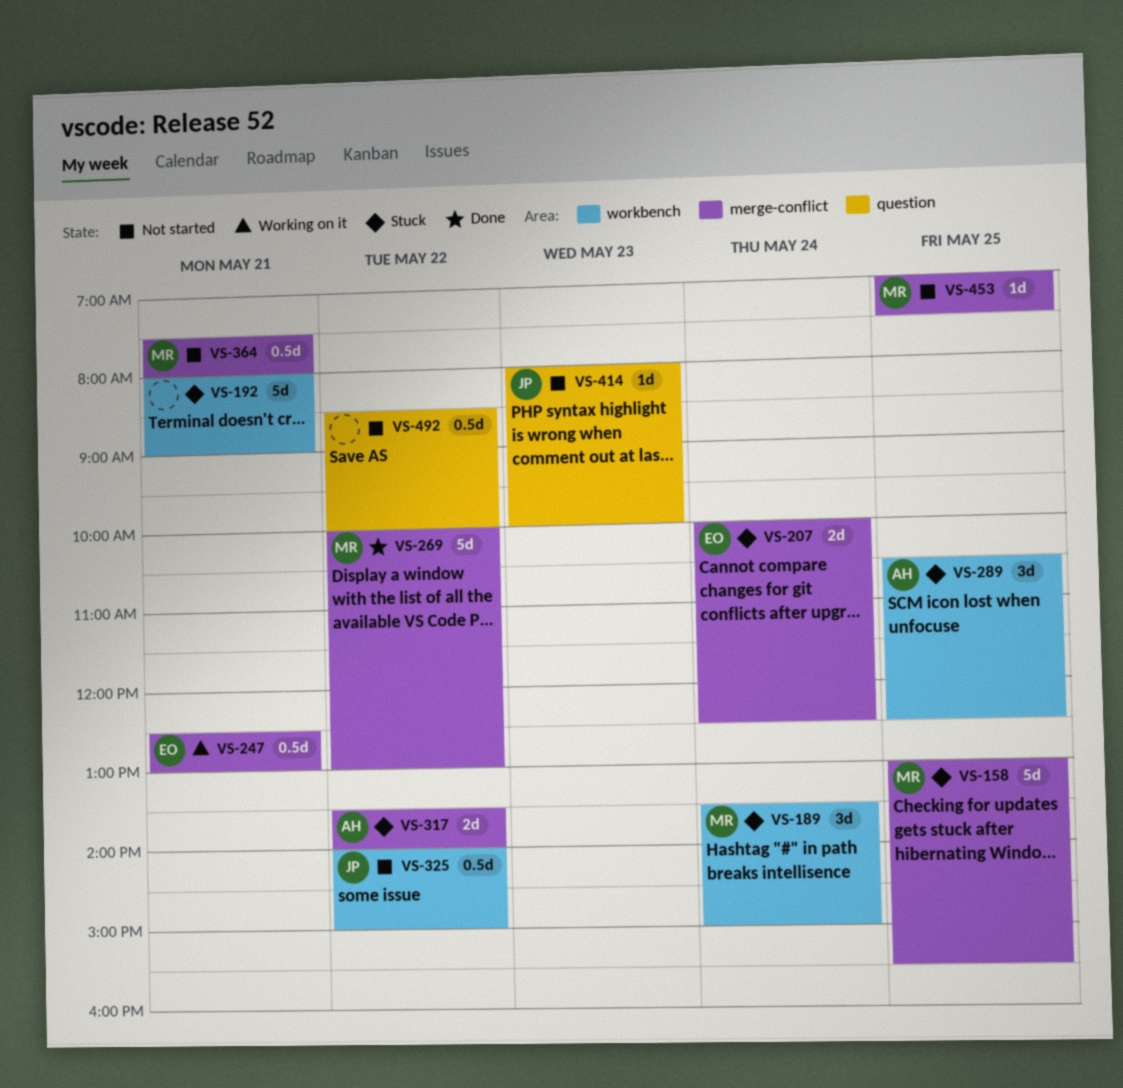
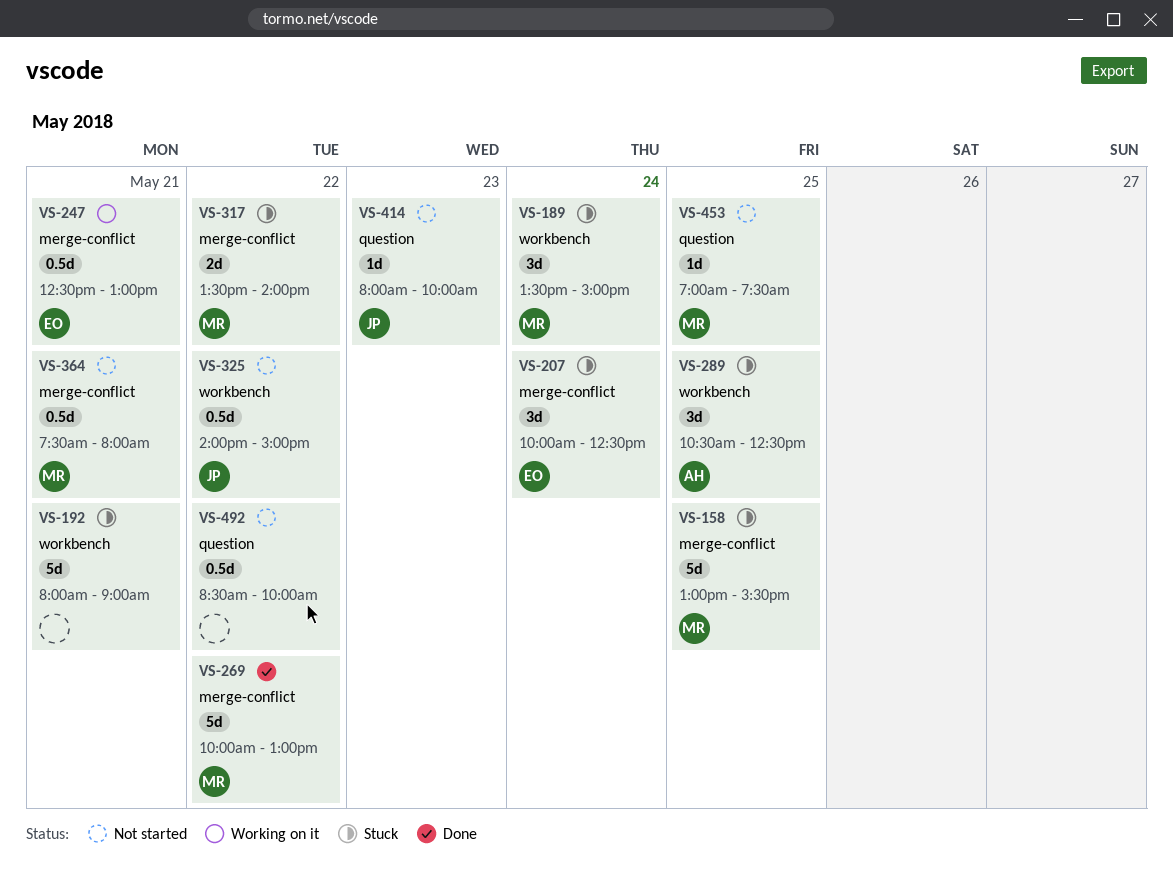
VS-207, estimate: 2d -> 3d
VS-317, owner: AH -> MR
VS-453, label: merge-conflict -> question

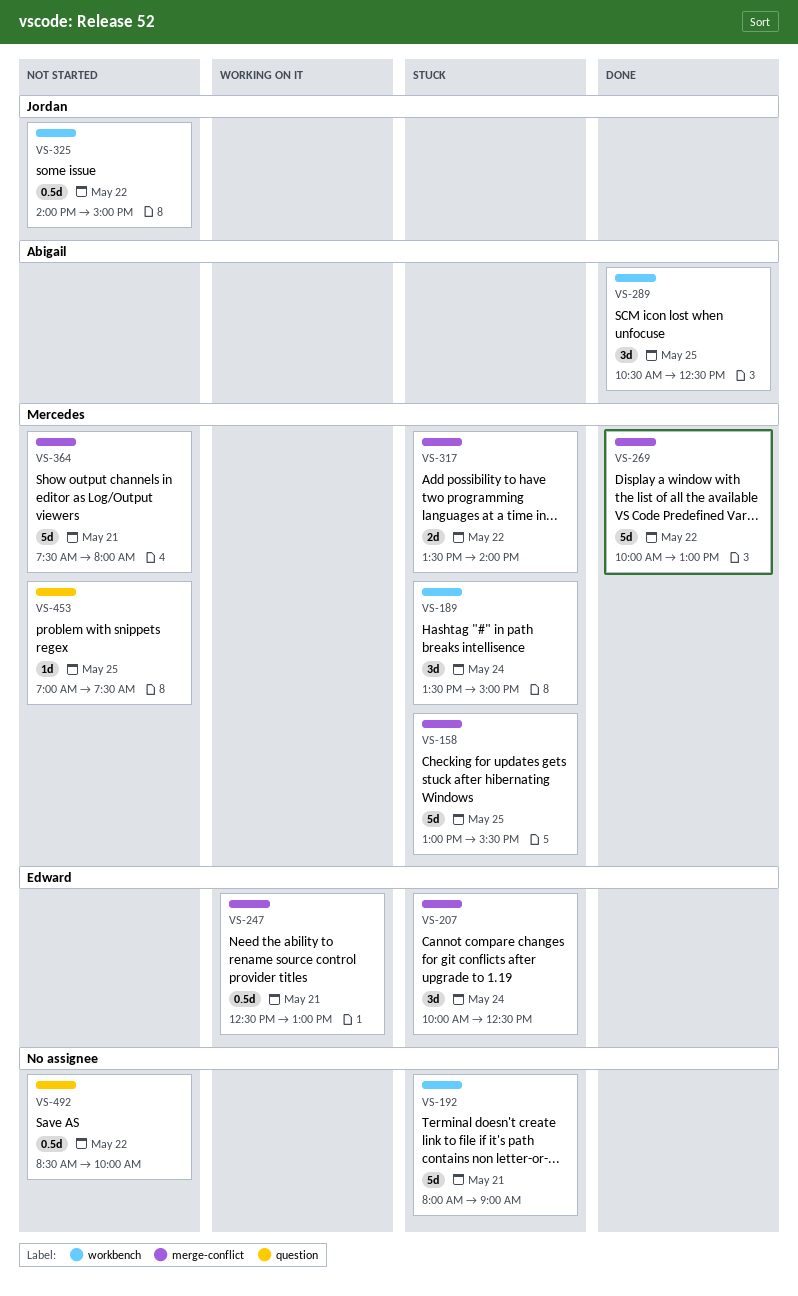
VS-289, status: Stuck -> Done
VS-364, estimate: 0.5d -> 5d
VS-414: present -> none

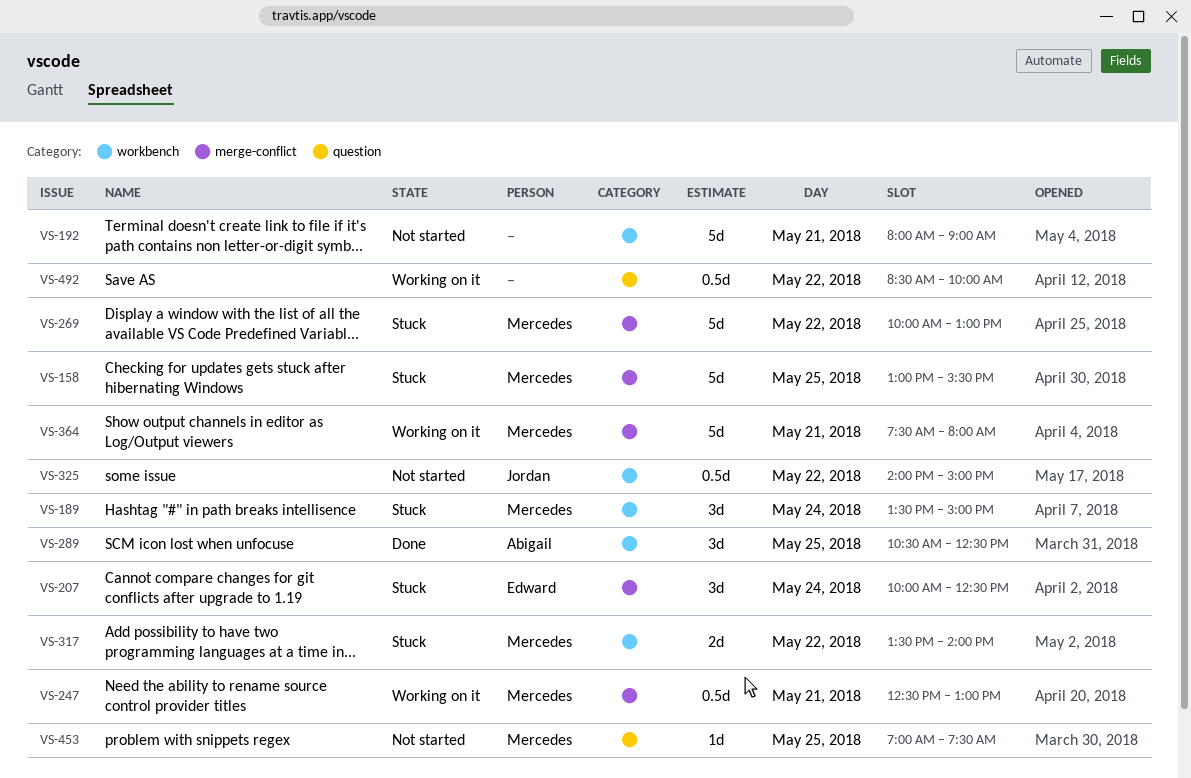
VS-192, status: Stuck -> Not started
VS-247, owner: Edward -> Mercedes
VS-269, status: Done -> Stuck
VS-317, label: merge-conflict -> workbench
VS-364, status: Not started -> Working on it
VS-492, status: Not started -> Working on it

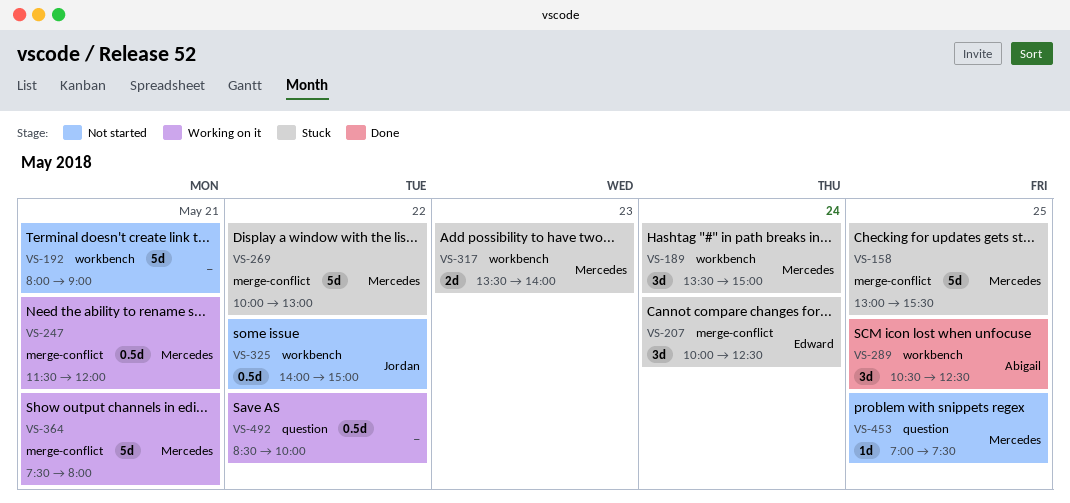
VS-247, begins: 12:30 -> 11:30
VS-247, ends: 13:00 -> 12:00
VS-317, day: May 22 -> May 23

